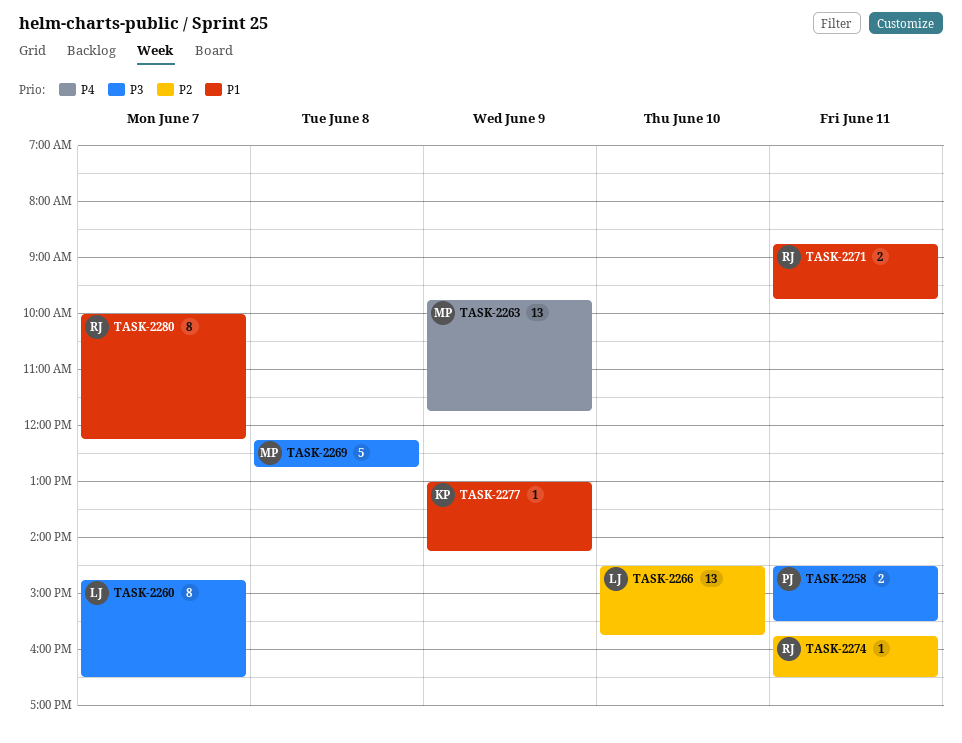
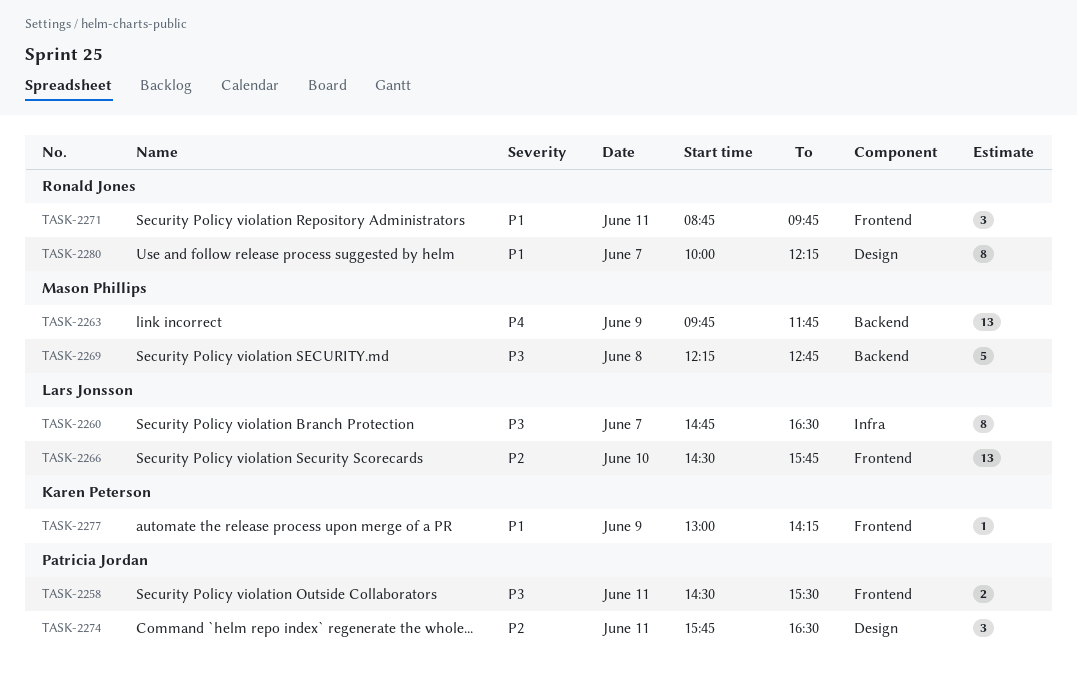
TASK-2271, estimate: 2 -> 3
TASK-2274, owner: Ronald Jones -> Patricia Jordan
TASK-2274, estimate: 1 -> 3

